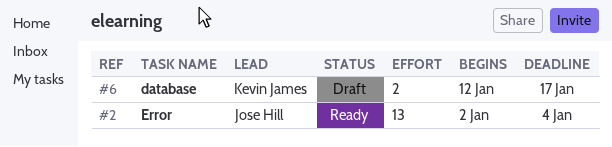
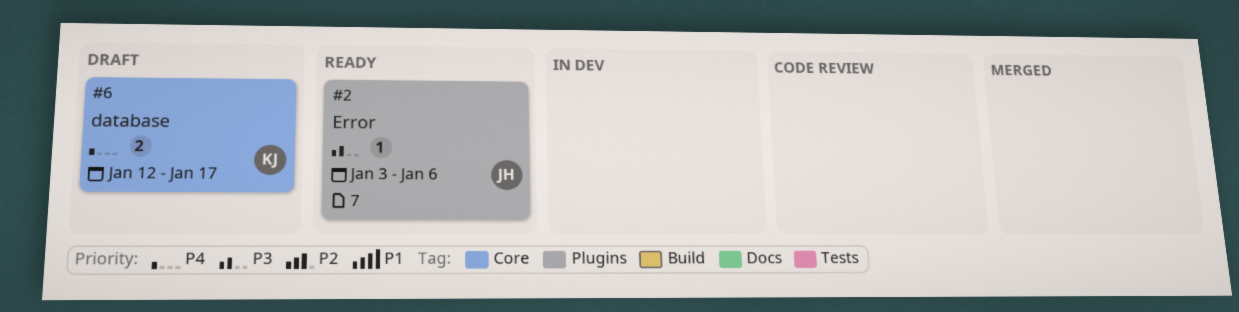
#2, estimate: 13 -> 1
#2, start: Jan 2 -> Jan 3
#2, due: Jan 4 -> Jan 6

